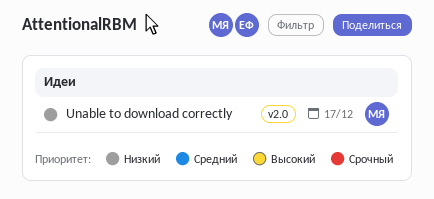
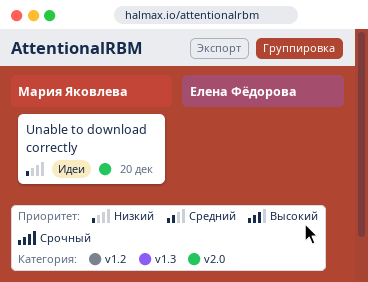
Unable to download correctly, due: Dec 17 -> Dec 20

